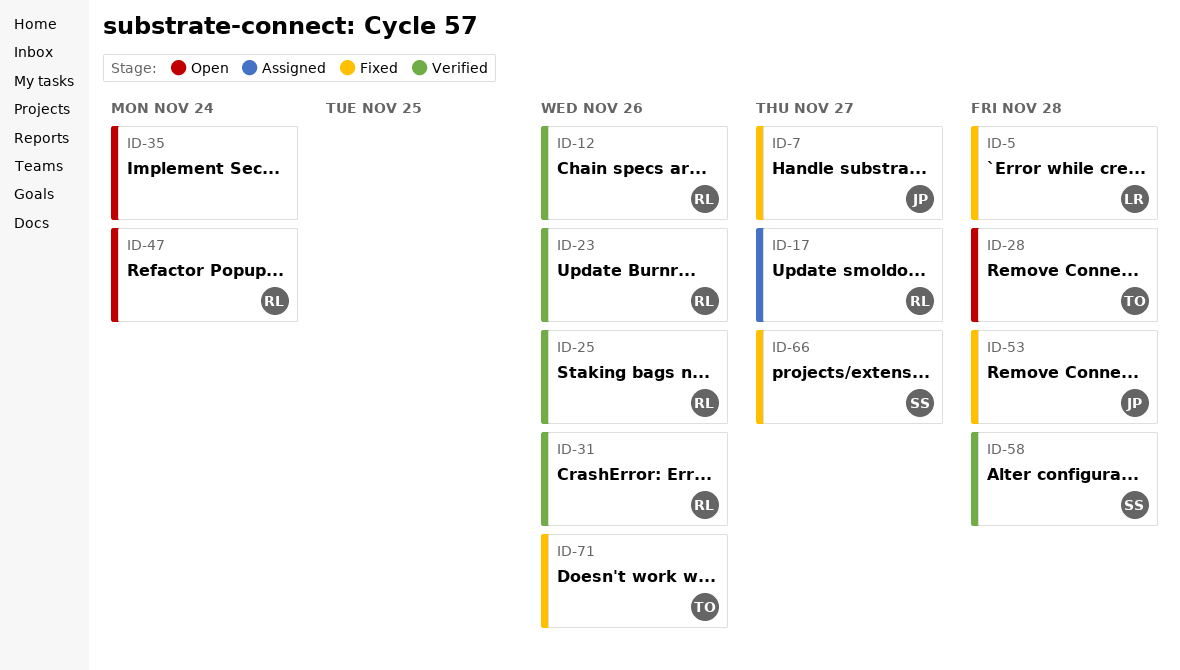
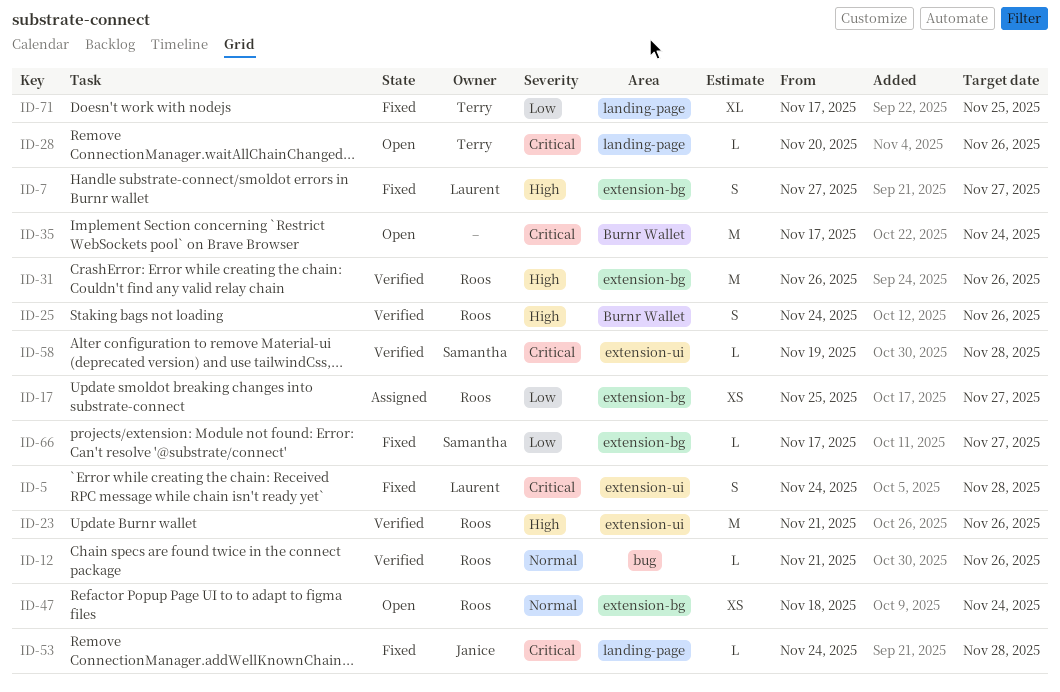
ID-7, owner: Janice -> Laurent
ID-28, due: Nov 28 -> Nov 26
ID-71, due: Nov 26 -> Nov 25

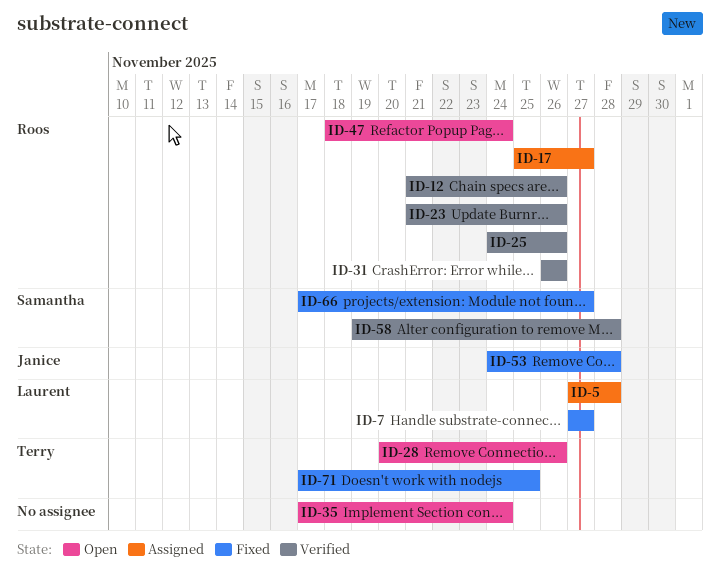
ID-5, status: Fixed -> Assigned
ID-5, start: Nov 24 -> Nov 27

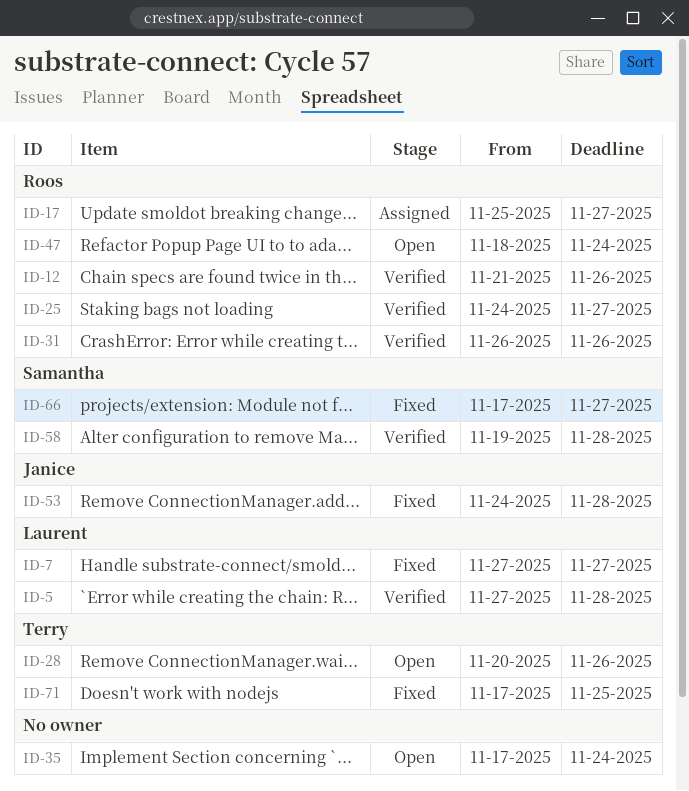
ID-5, status: Assigned -> Verified
ID-23: present -> none
ID-25, due: Nov 26 -> Nov 27

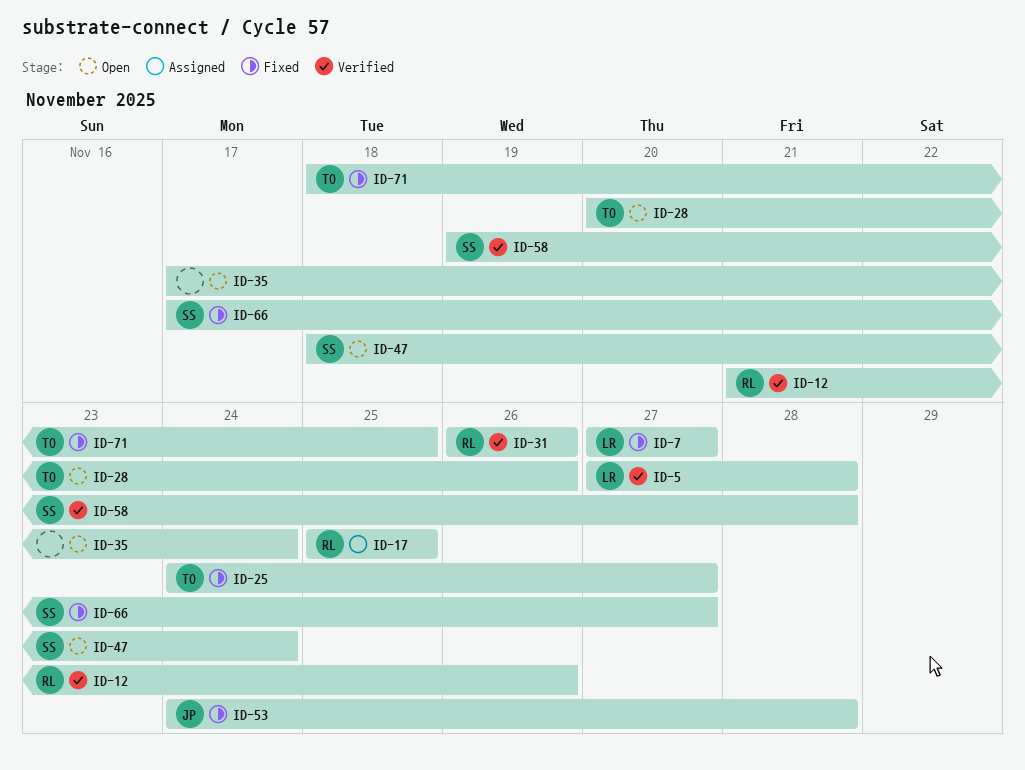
ID-17, due: Nov 27 -> Nov 25
ID-25, status: Verified -> Fixed
ID-25, owner: Roos -> Terry
ID-47, owner: Roos -> Samantha
ID-71, start: Nov 17 -> Nov 18

